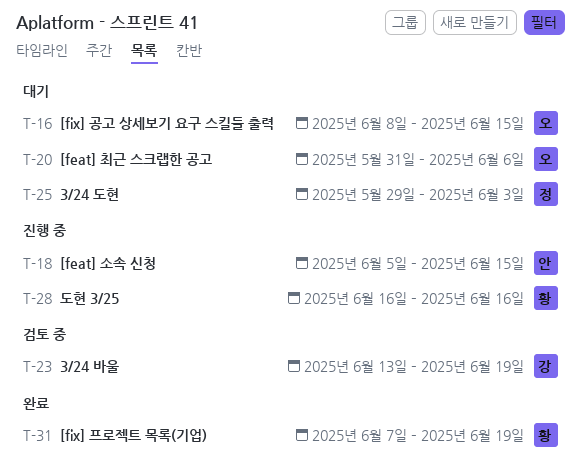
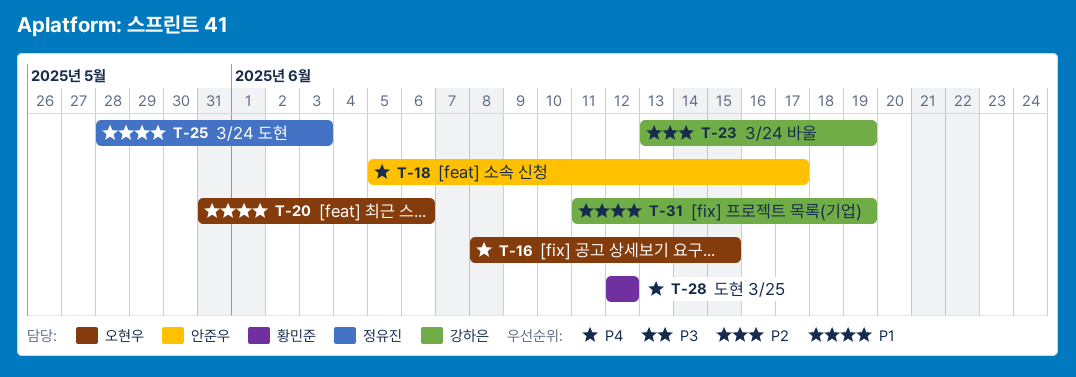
T-18, due: Jun 15 -> Jun 17
T-25, start: May 29 -> May 28
T-28, start: Jun 16 -> Jun 12
T-28, due: Jun 16 -> Jun 12
T-31, owner: 황민준 -> 강하은
T-31, start: Jun 7 -> Jun 11

